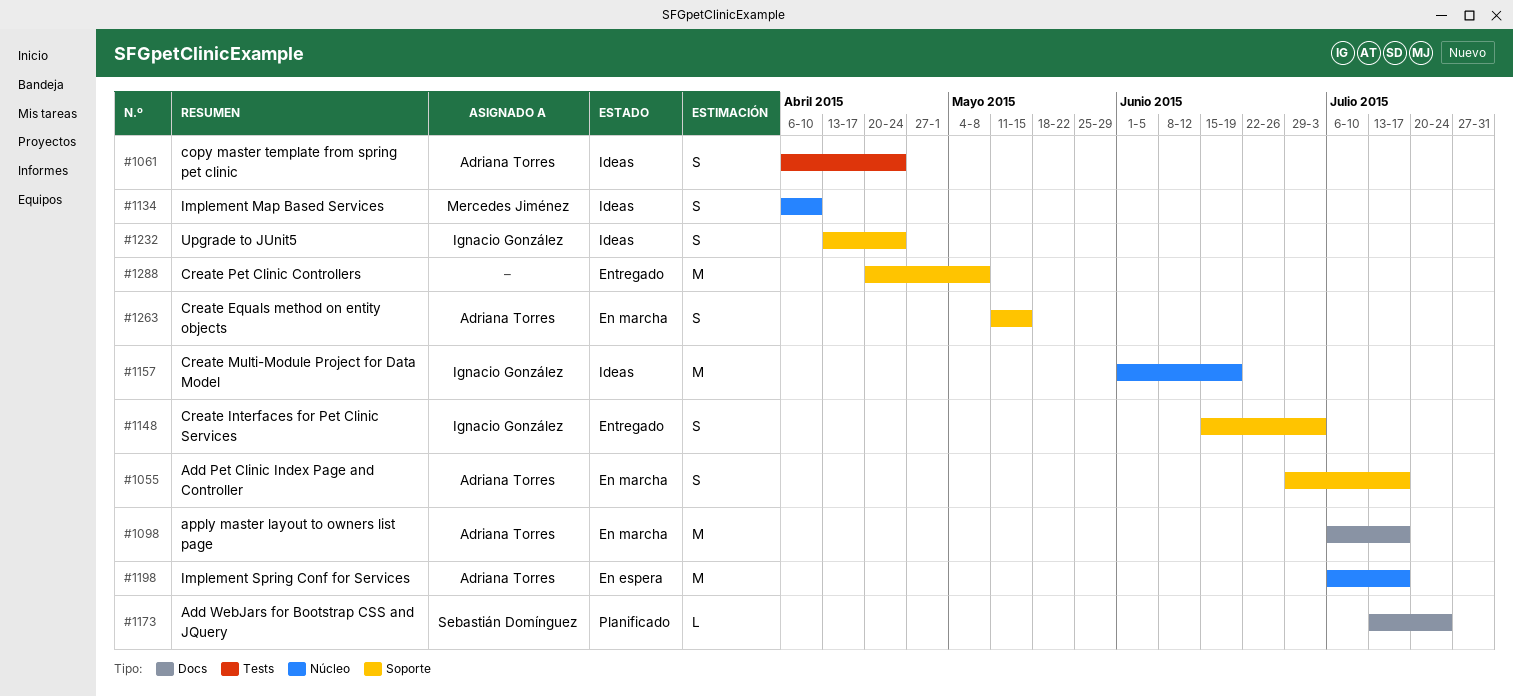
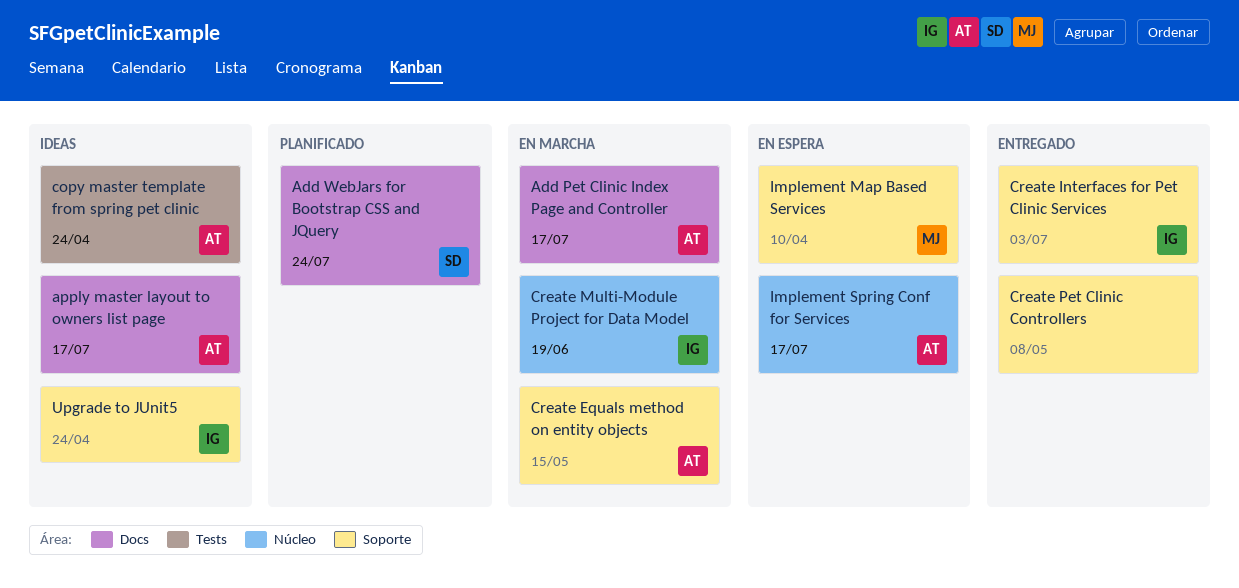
Add Pet Clinic Index Page and Controller, label: Soporte -> Docs
apply master layout to owners list page, status: En marcha -> Ideas
Create Multi-Module Project for Data Model, status: Ideas -> En marcha
Implement Map Based Services, status: Ideas -> En espera
Implement Map Based Services, label: Núcleo -> Soporte

